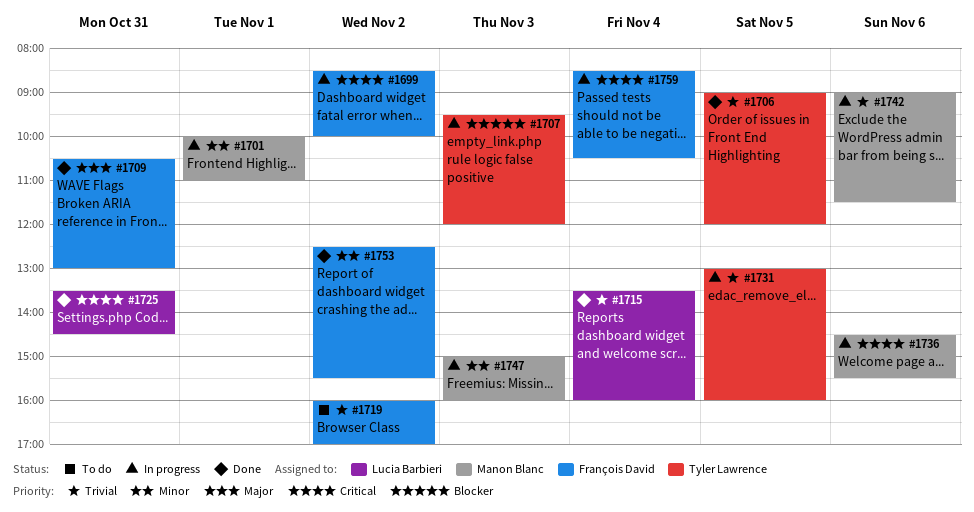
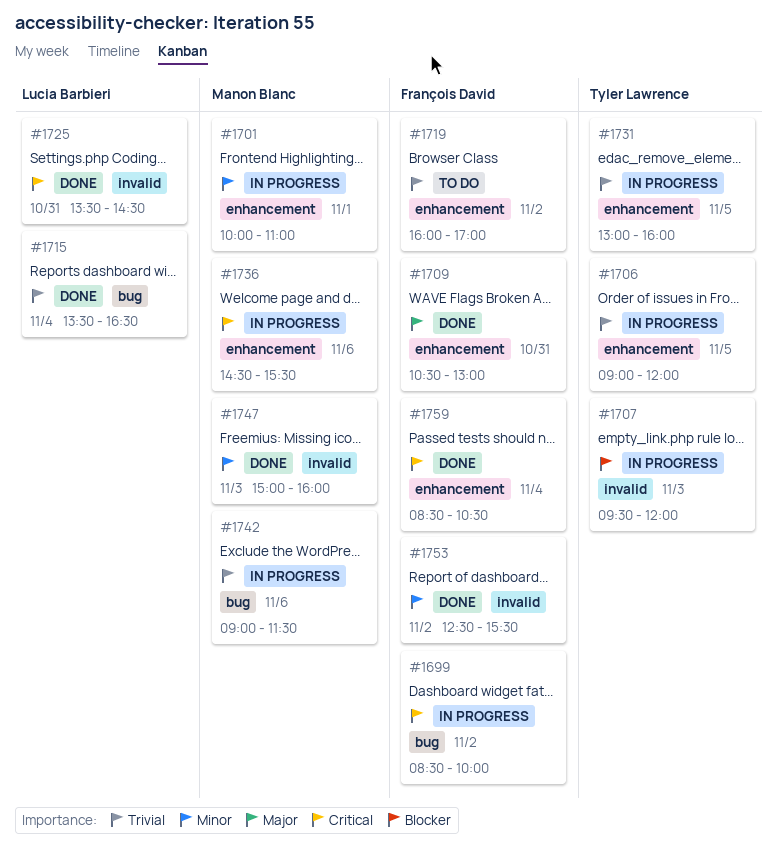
#1706, status: Done -> In progress
#1715, ends: 16:00 -> 16:30
#1747, status: In progress -> Done
#1759, status: In progress -> Done

